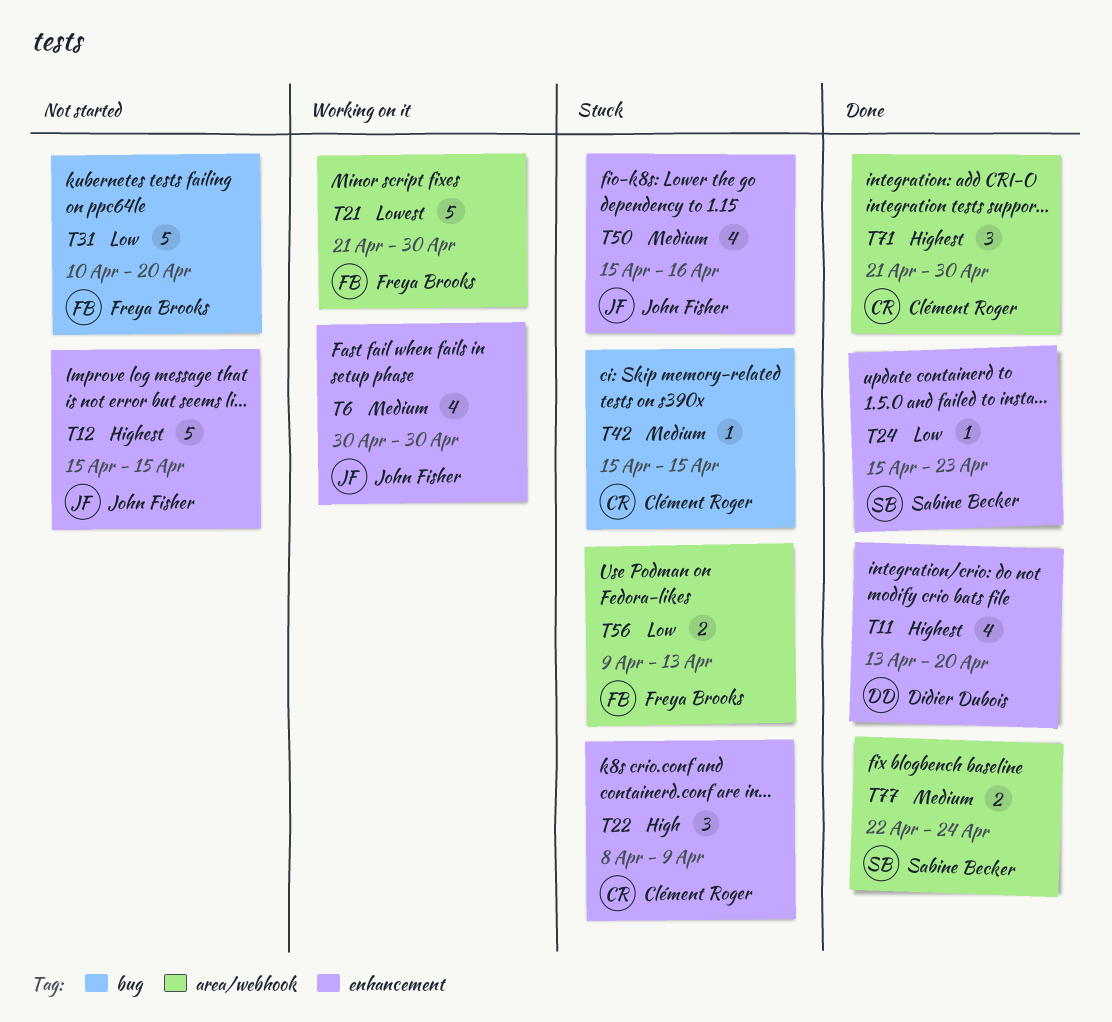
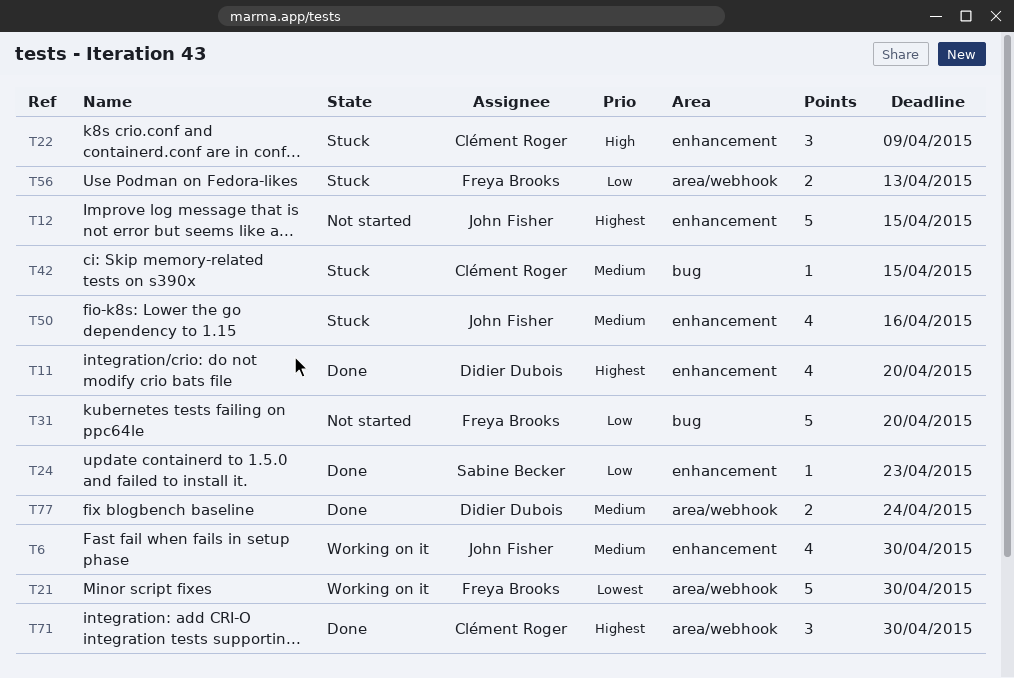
T77, owner: Sabine Becker -> Didier Dubois

